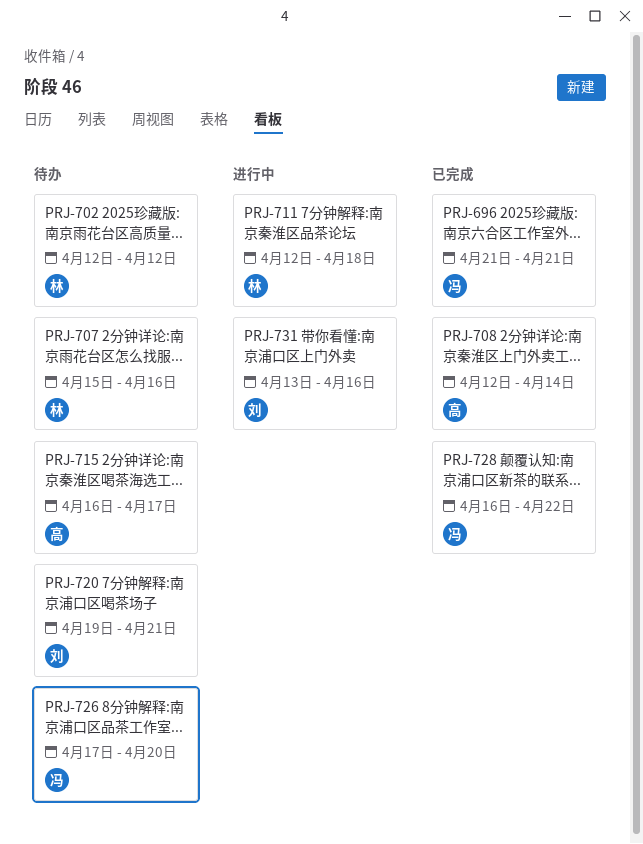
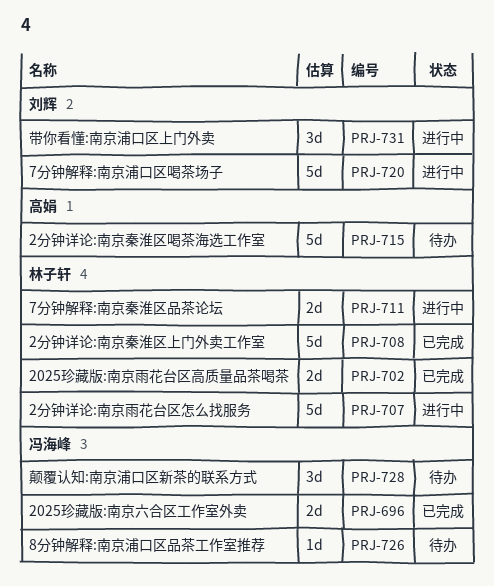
PRJ-702, status: 待办 -> 已完成
PRJ-707, status: 待办 -> 进行中
PRJ-708, owner: 高娟 -> 林子轩
PRJ-720, status: 待办 -> 进行中
PRJ-728, status: 已完成 -> 待办

